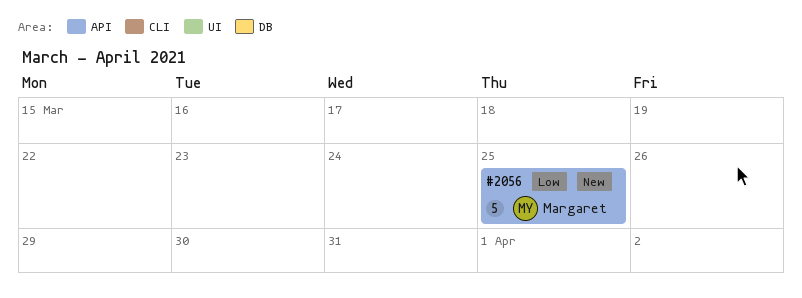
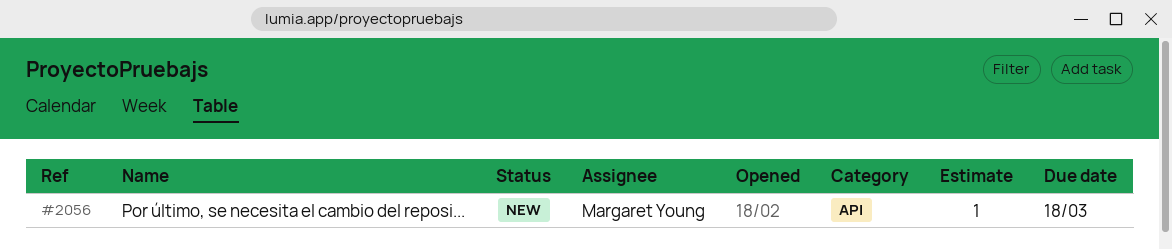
#2056, estimate: 5 -> 1
#2056, due: Mar 25 -> Mar 18

